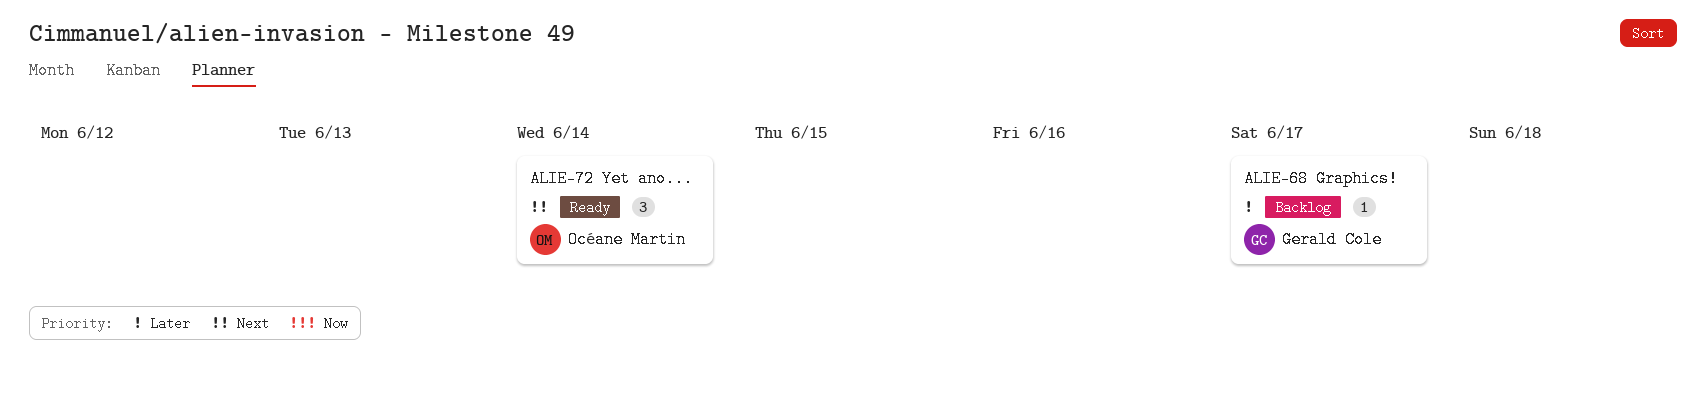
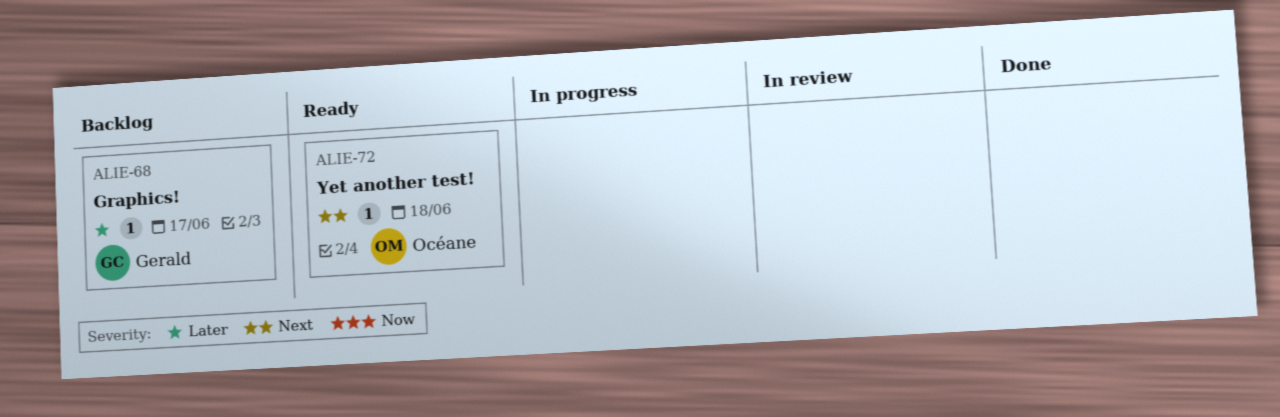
ALIE-72, estimate: 3 -> 1
ALIE-72, due: Jun 14 -> Jun 18

